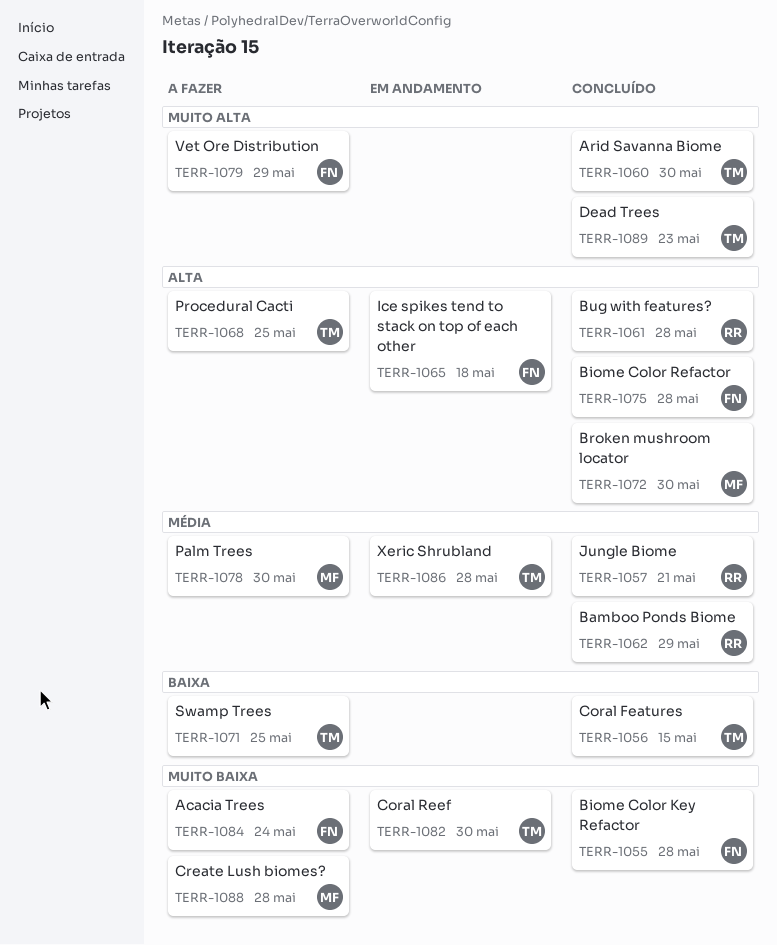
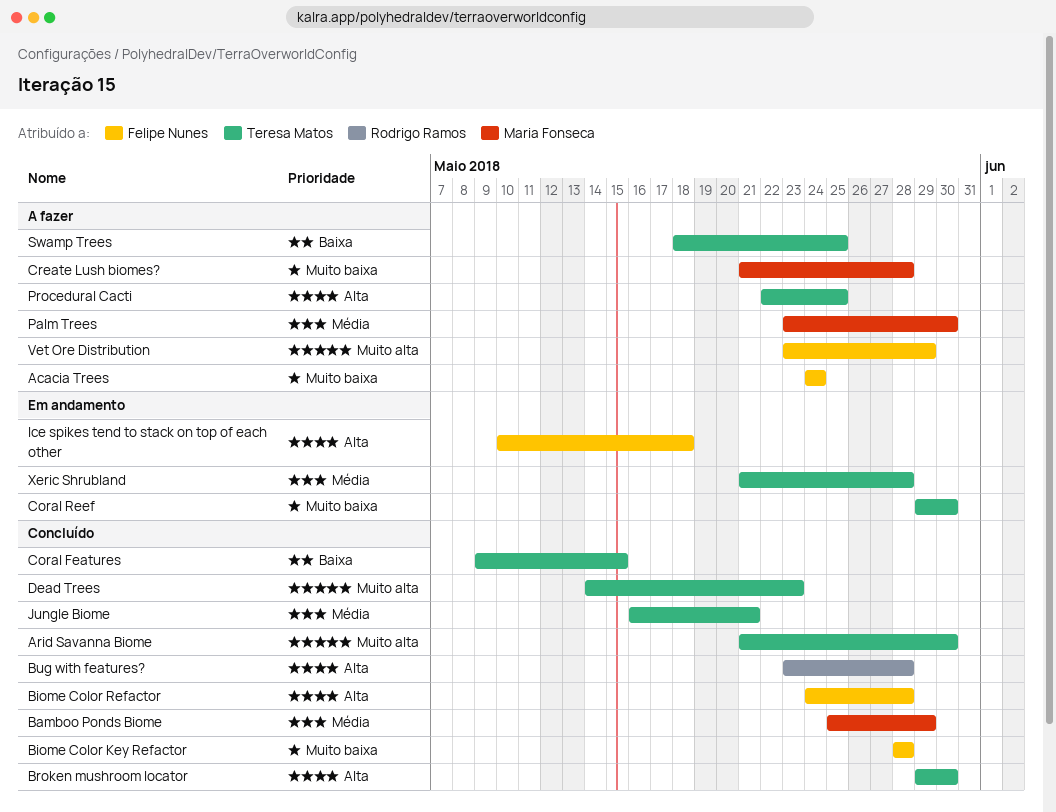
Bamboo Ponds Biome, owner: Rodrigo Ramos -> Maria Fonseca
Broken mushroom locator, owner: Maria Fonseca -> Teresa Matos
Jungle Biome, owner: Rodrigo Ramos -> Teresa Matos

